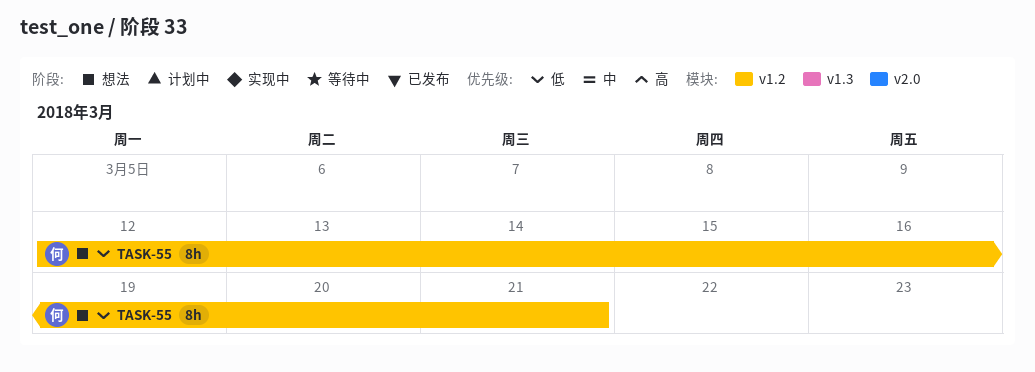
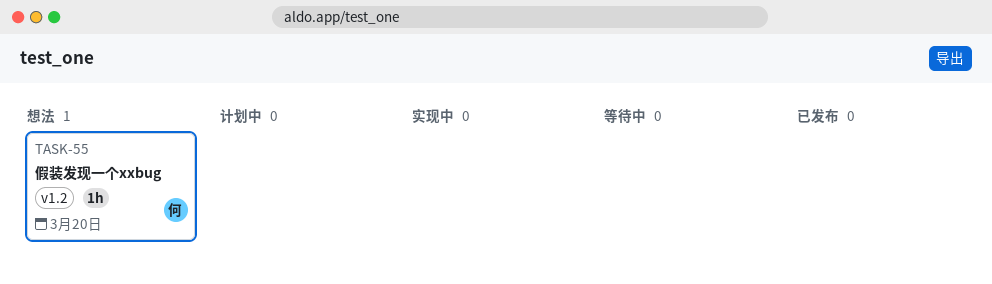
TASK-55, estimate: 8h -> 1h
TASK-55, due: Mar 21 -> Mar 20

